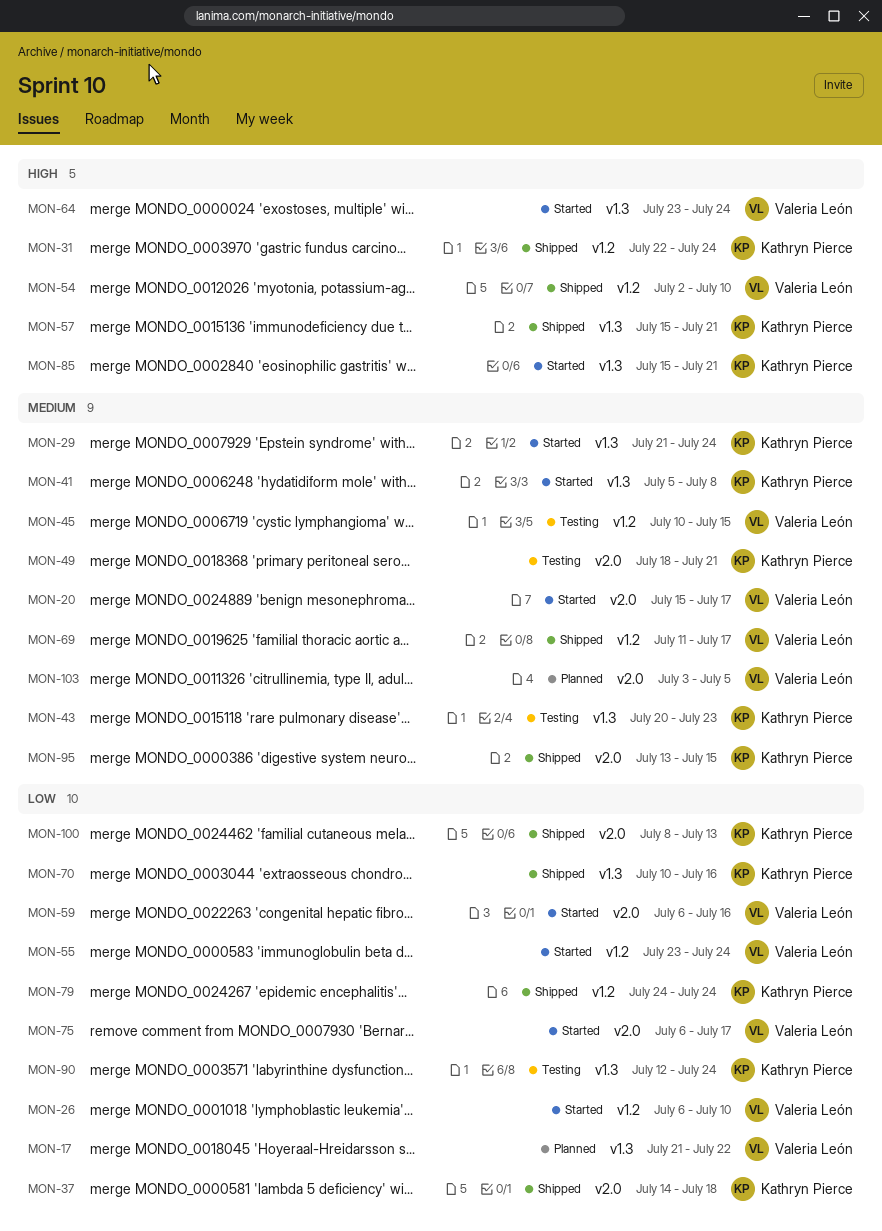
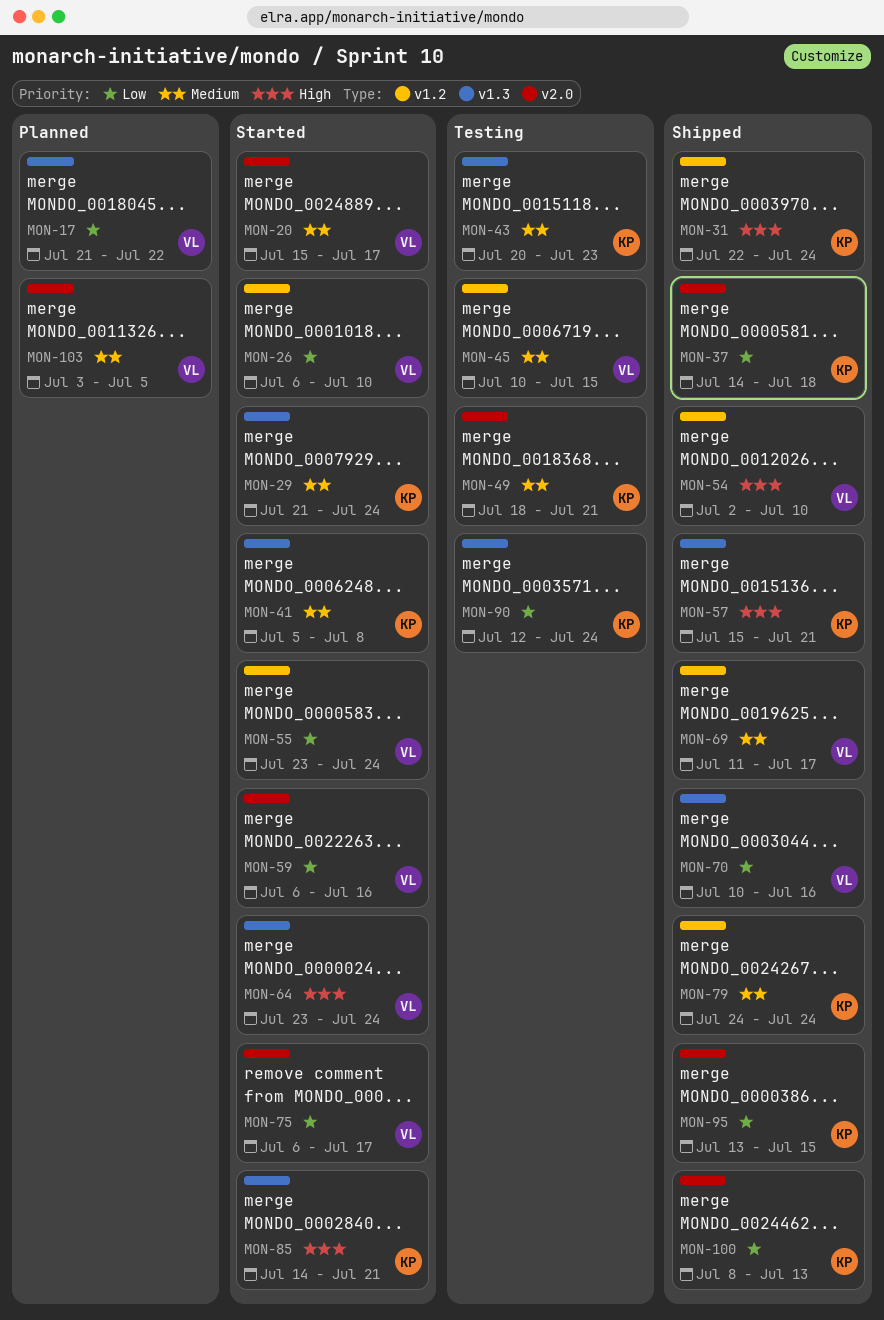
MON-70, owner: Kathryn Pierce -> Valeria León
MON-79, priority: Low -> Medium
MON-85, start: Jul 15 -> Jul 14
MON-95, priority: Medium -> Low

